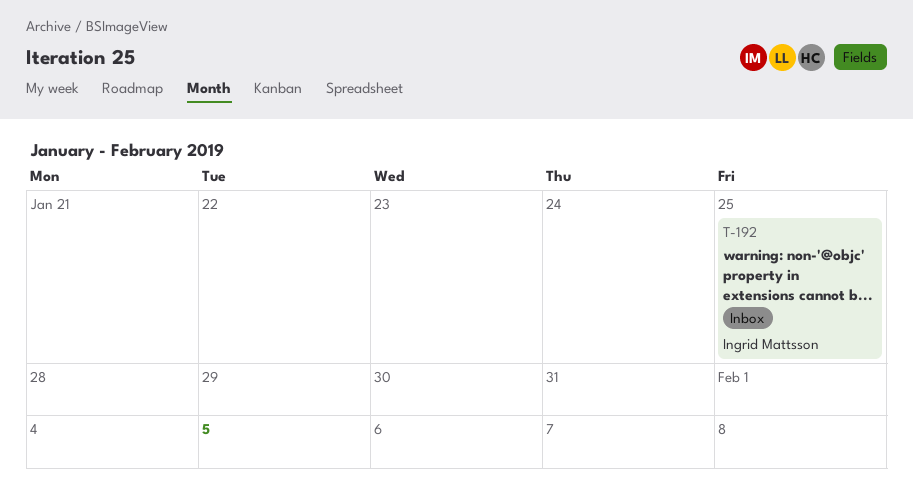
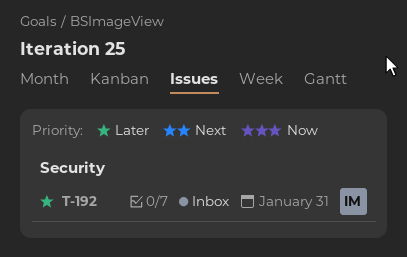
T-192, due: Jan 25 -> Jan 31

